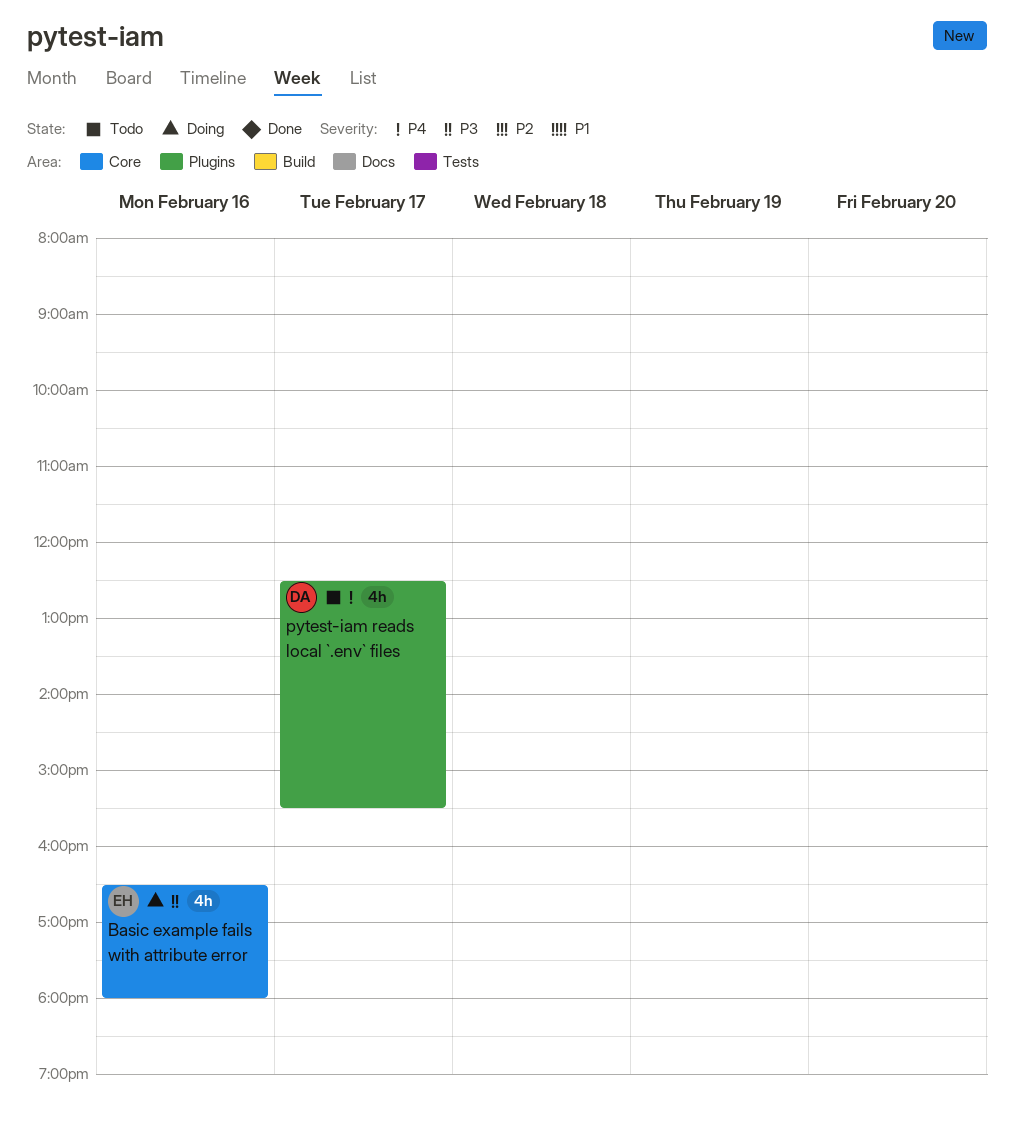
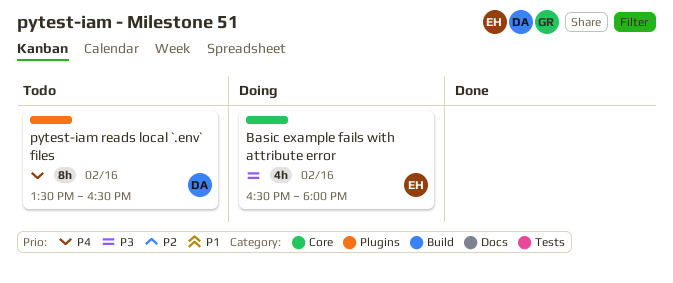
pytest-iam reads local `.env` files, estimate: 4h -> 8h
pytest-iam reads local `.env` files, day: Feb 17 -> Feb 16
pytest-iam reads local `.env` files, begins: 12:30 -> 13:30
pytest-iam reads local `.env` files, ends: 15:30 -> 16:30

